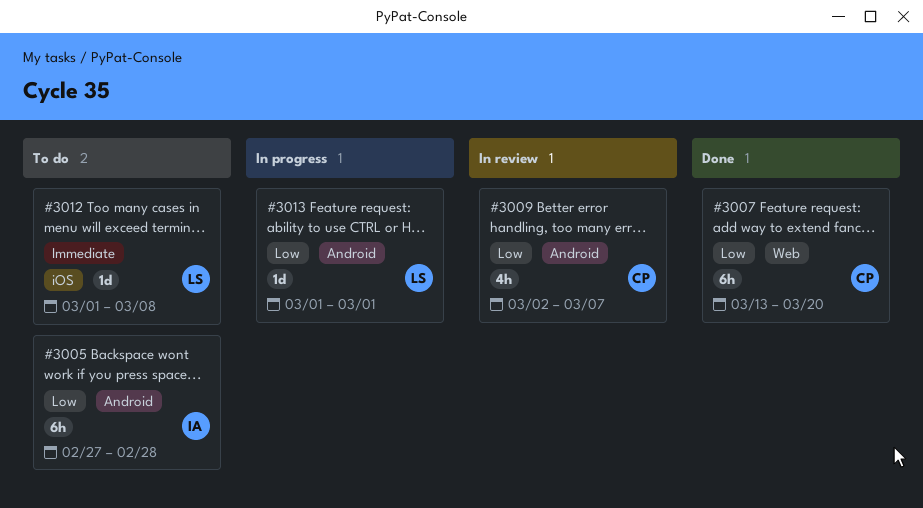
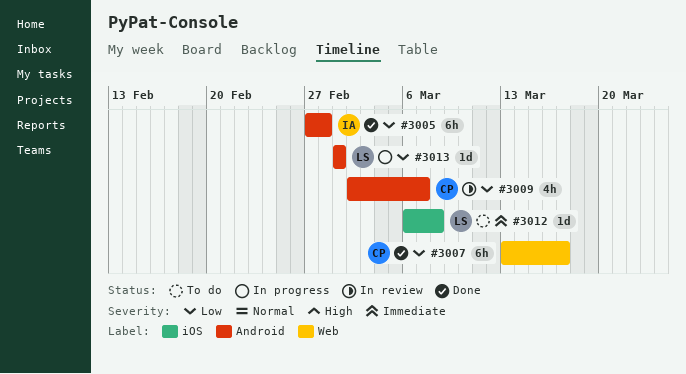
#3005, status: To do -> Done
#3007, due: Mar 20 -> Mar 17
#3012, start: Mar 1 -> Mar 6

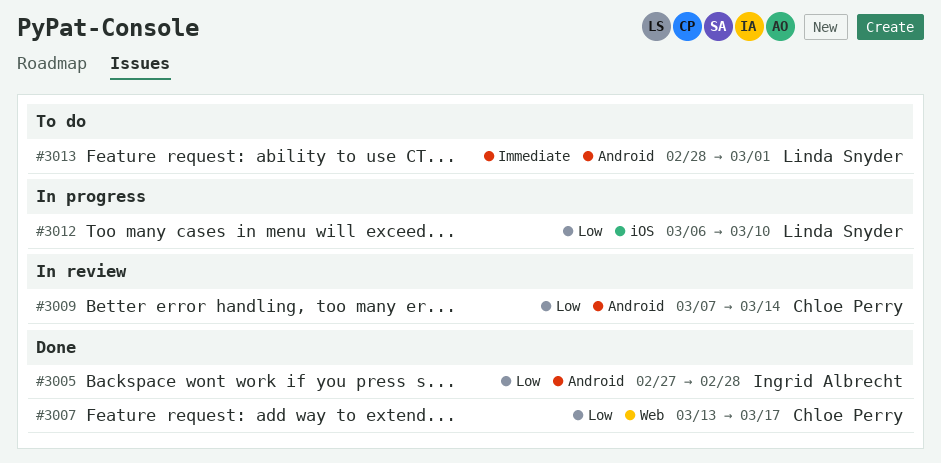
#3009, start: Mar 2 -> Mar 7
#3009, due: Mar 7 -> Mar 14
#3012, status: To do -> In progress
#3012, priority: Immediate -> Low
#3012, due: Mar 8 -> Mar 10
#3013, status: In progress -> To do
#3013, priority: Low -> Immediate
#3013, start: Mar 1 -> Feb 28

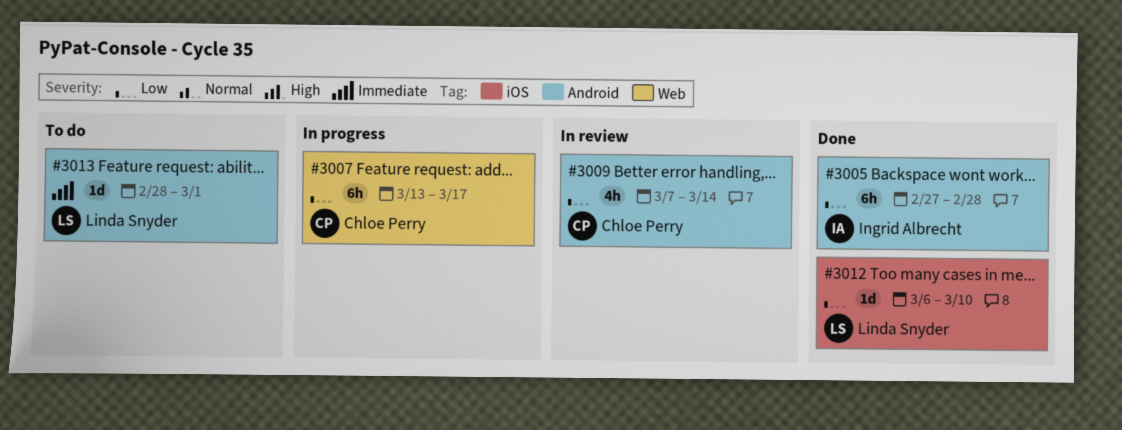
#3007, status: Done -> In progress
#3012, status: In progress -> Done

